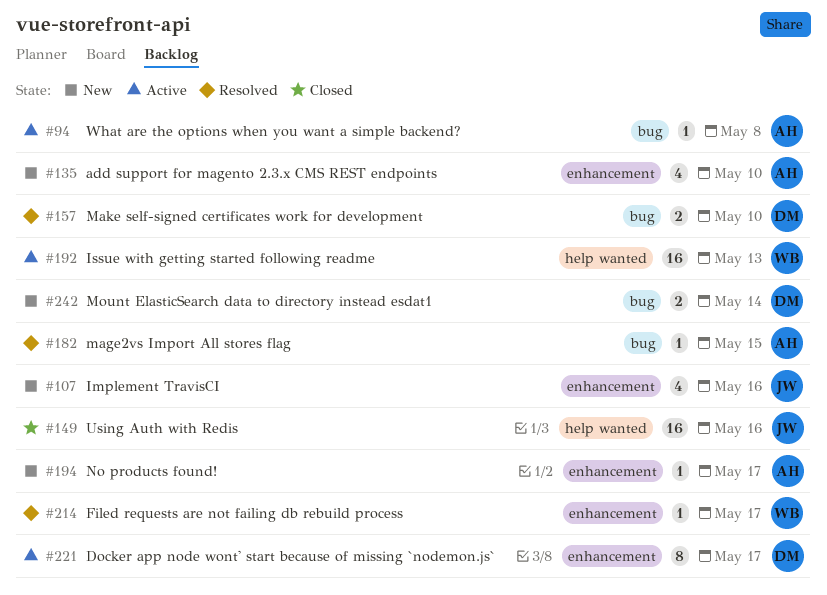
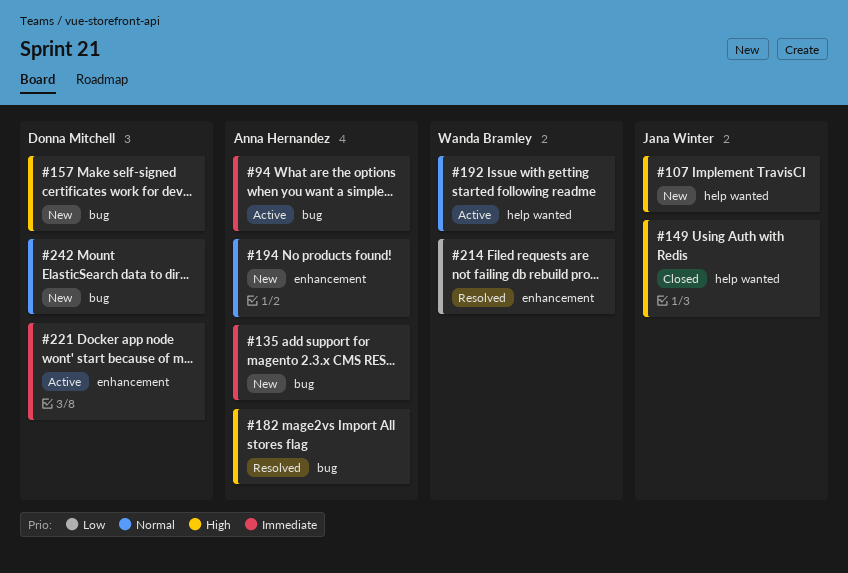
#107, label: enhancement -> help wanted
#135, label: enhancement -> bug
#157, status: Resolved -> New

